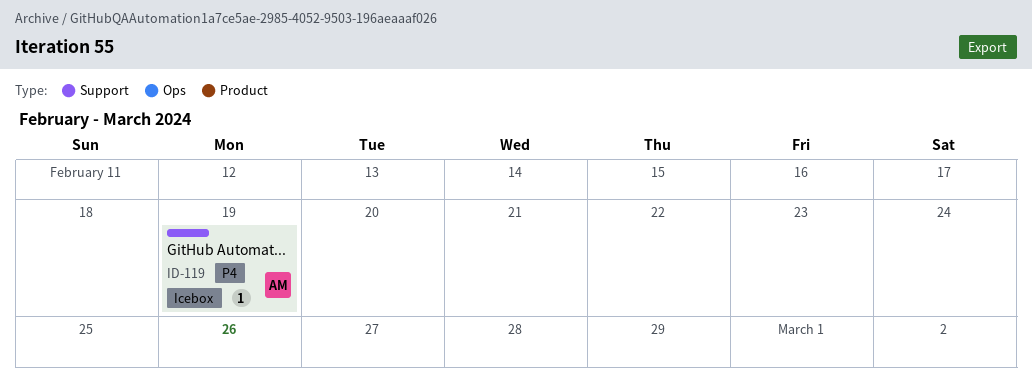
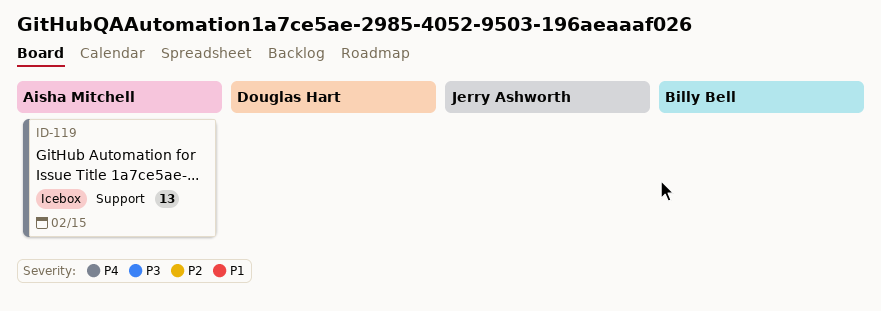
ID-119, estimate: 1 -> 13
ID-119, due: Feb 19 -> Feb 15

